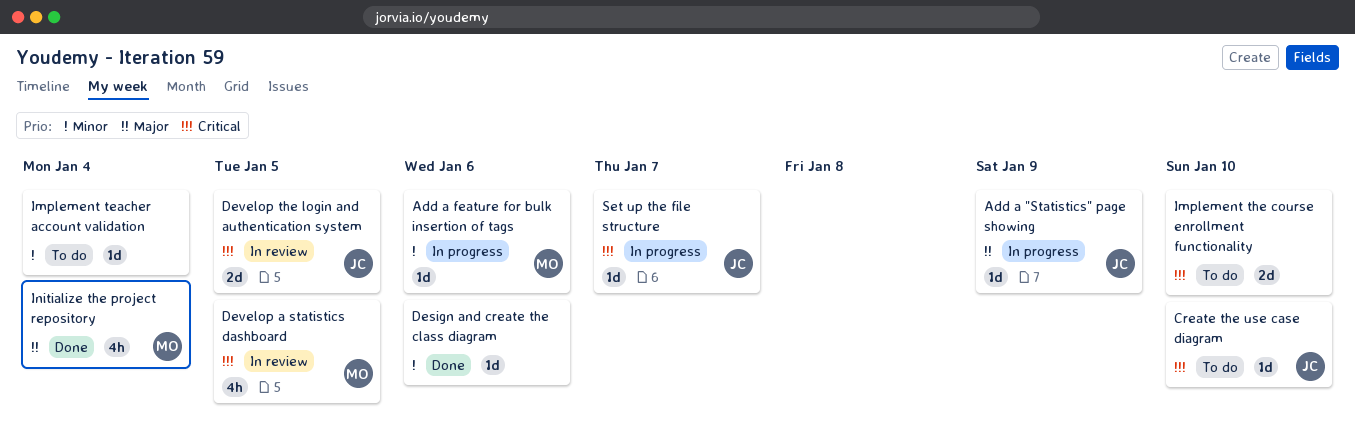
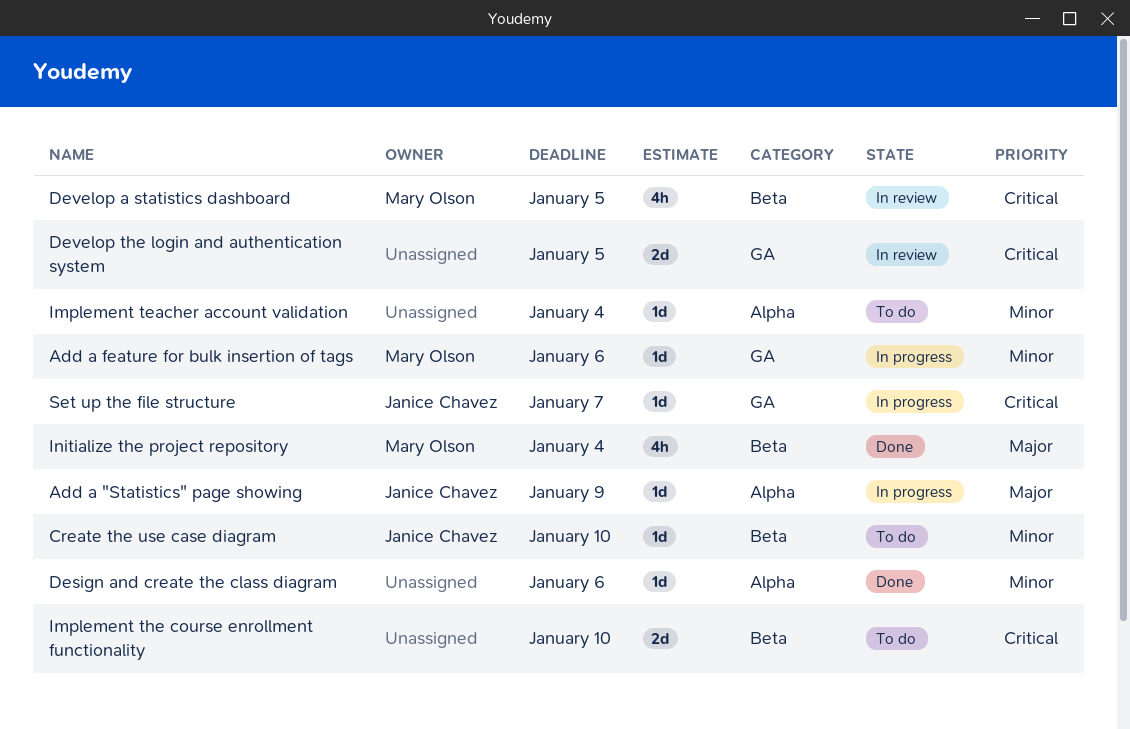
Create the use case diagram, priority: Critical -> Minor
Develop the login and authentication system, owner: Janice Chavez -> none

